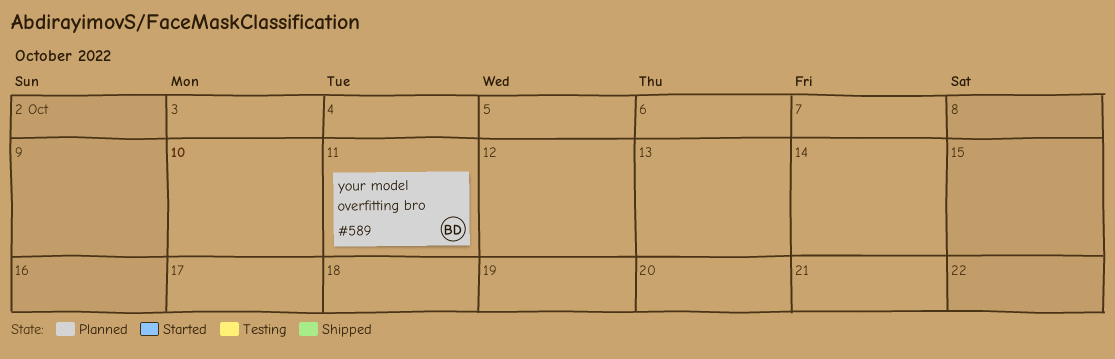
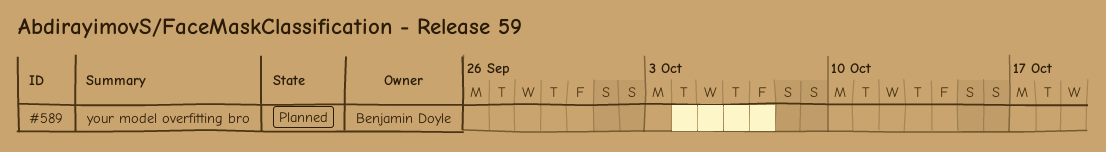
#589, due: Oct 11 -> Oct 7

